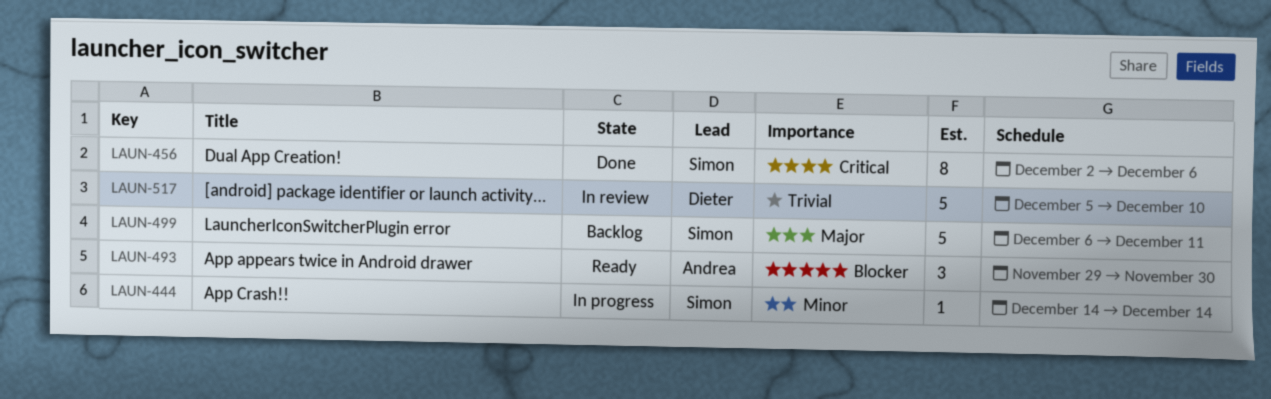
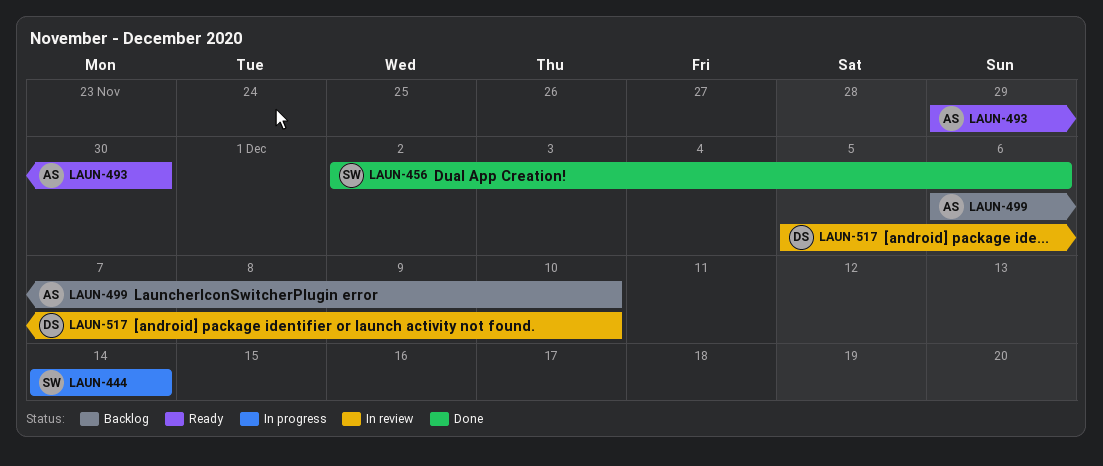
LAUN-499, owner: Simon -> Andrea
LAUN-499, due: Dec 11 -> Dec 10

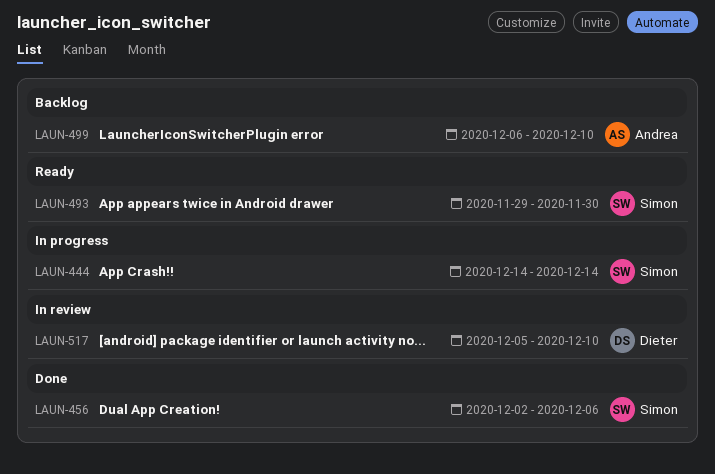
LAUN-493, owner: Andrea -> Simon

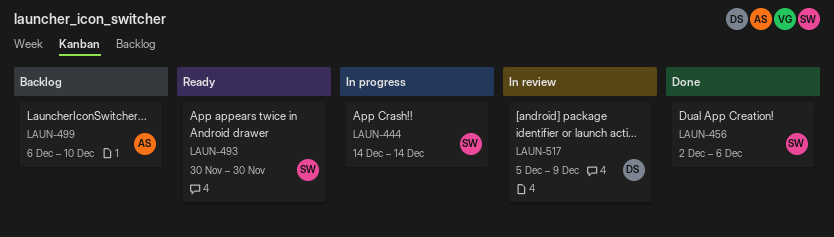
LAUN-493, start: Nov 29 -> Nov 30
LAUN-517, due: Dec 10 -> Dec 9

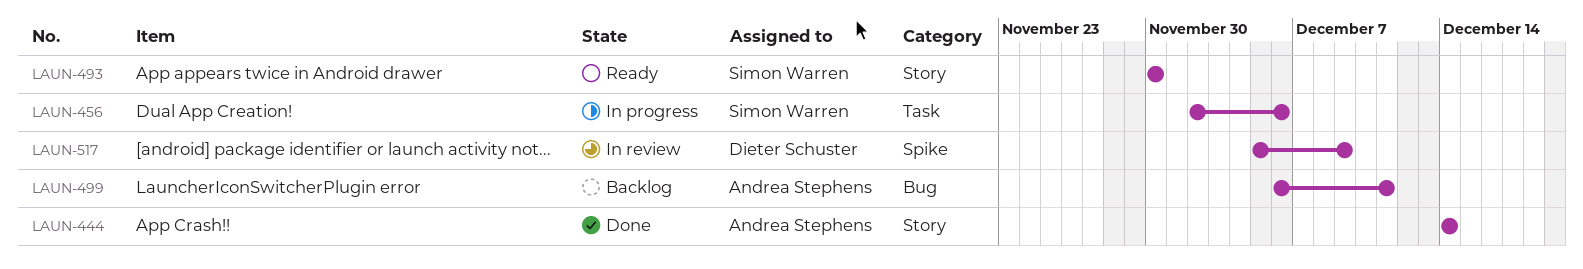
LAUN-444, status: In progress -> Done
LAUN-444, owner: Simon Warren -> Andrea Stephens
LAUN-456, status: Done -> In progress
LAUN-499, due: Dec 10 -> Dec 11

